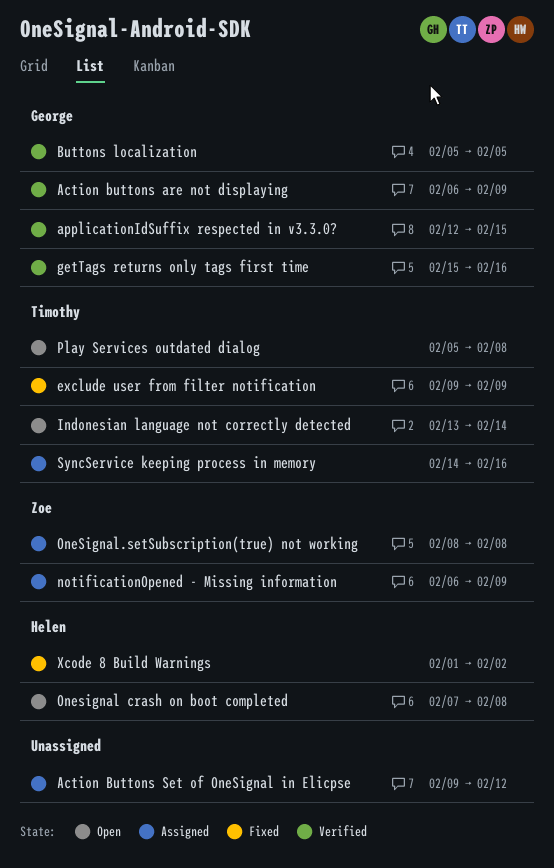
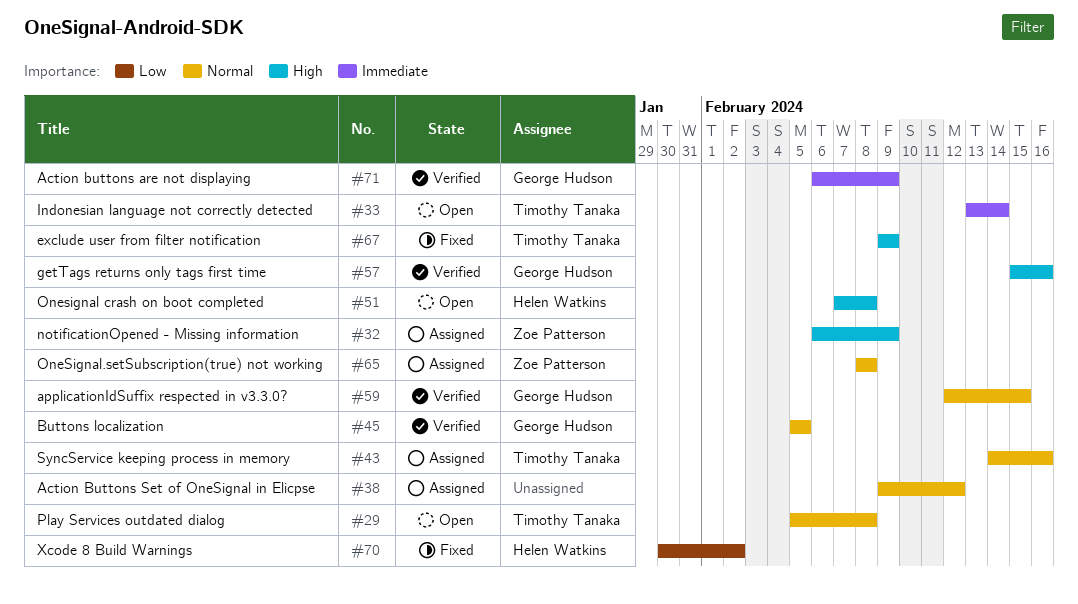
Xcode 8 Build Warnings, start: Feb 1 -> Jan 30

